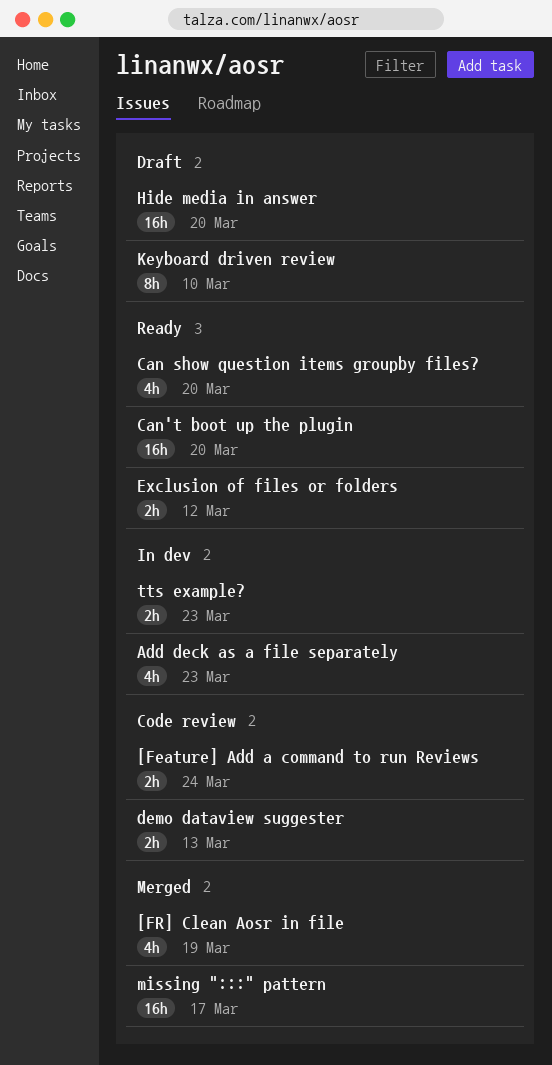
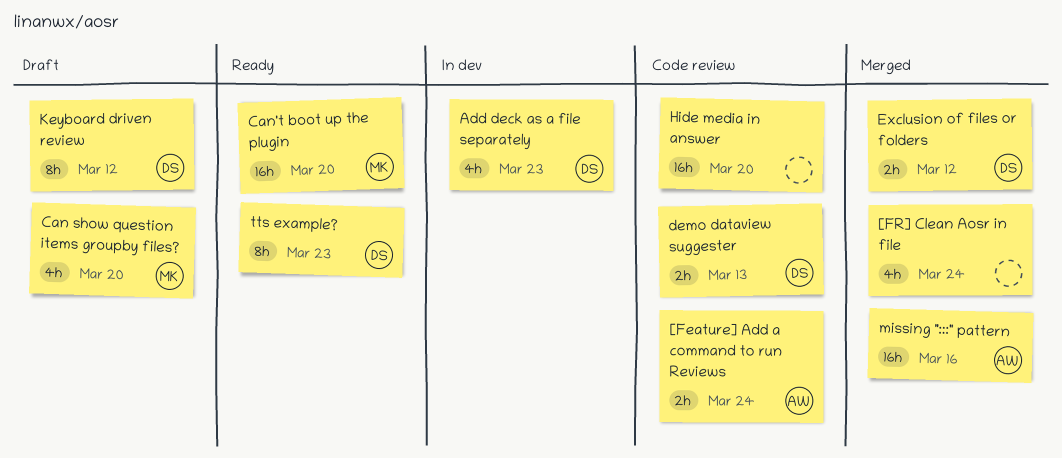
[FR] Clean Aosr in file, due: Mar 19 -> Mar 24
Can show question items groupby files?, status: Ready -> Draft
Exclusion of files or folders, status: Ready -> Merged
Hide media in answer, status: Draft -> Code review
Keyboard driven review, due: Mar 10 -> Mar 12
missing ":::" pattern, due: Mar 17 -> Mar 16
tts example?, status: In dev -> Ready
tts example?, estimate: 2h -> 8h

